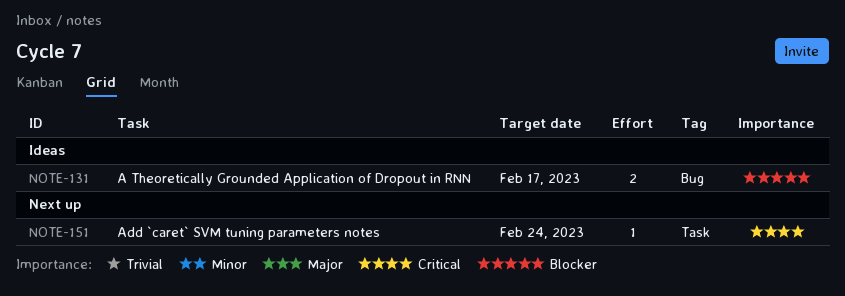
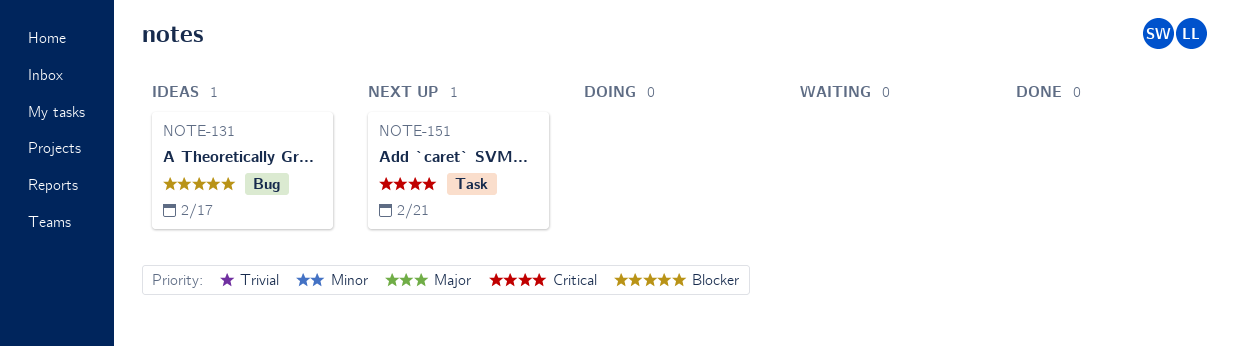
NOTE-151, due: Feb 24 -> Feb 21

